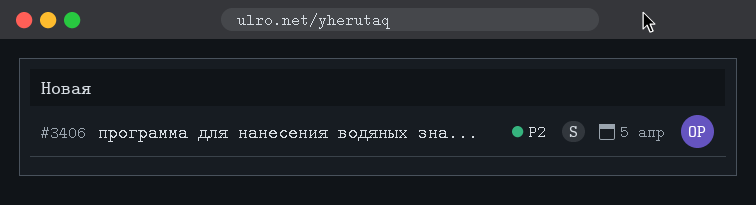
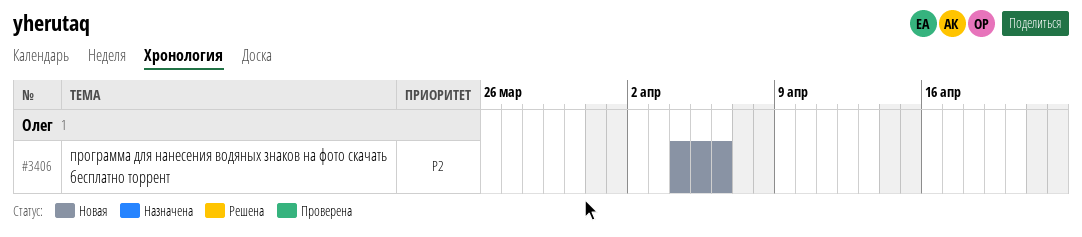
#3406, due: Apr 5 -> Apr 6

